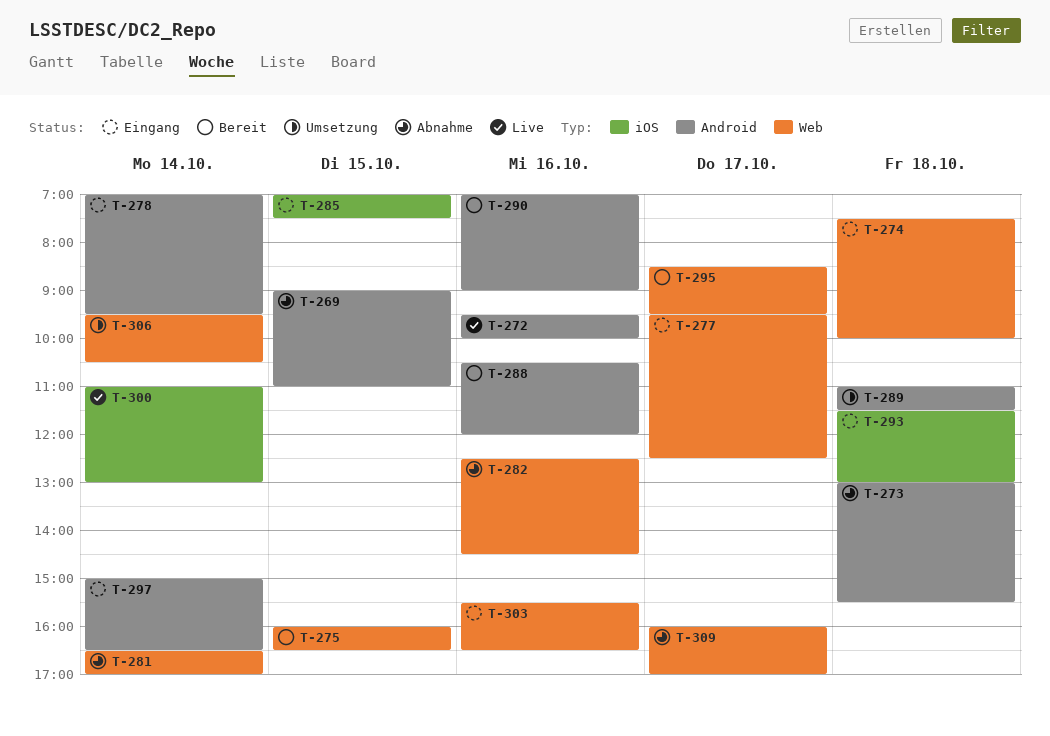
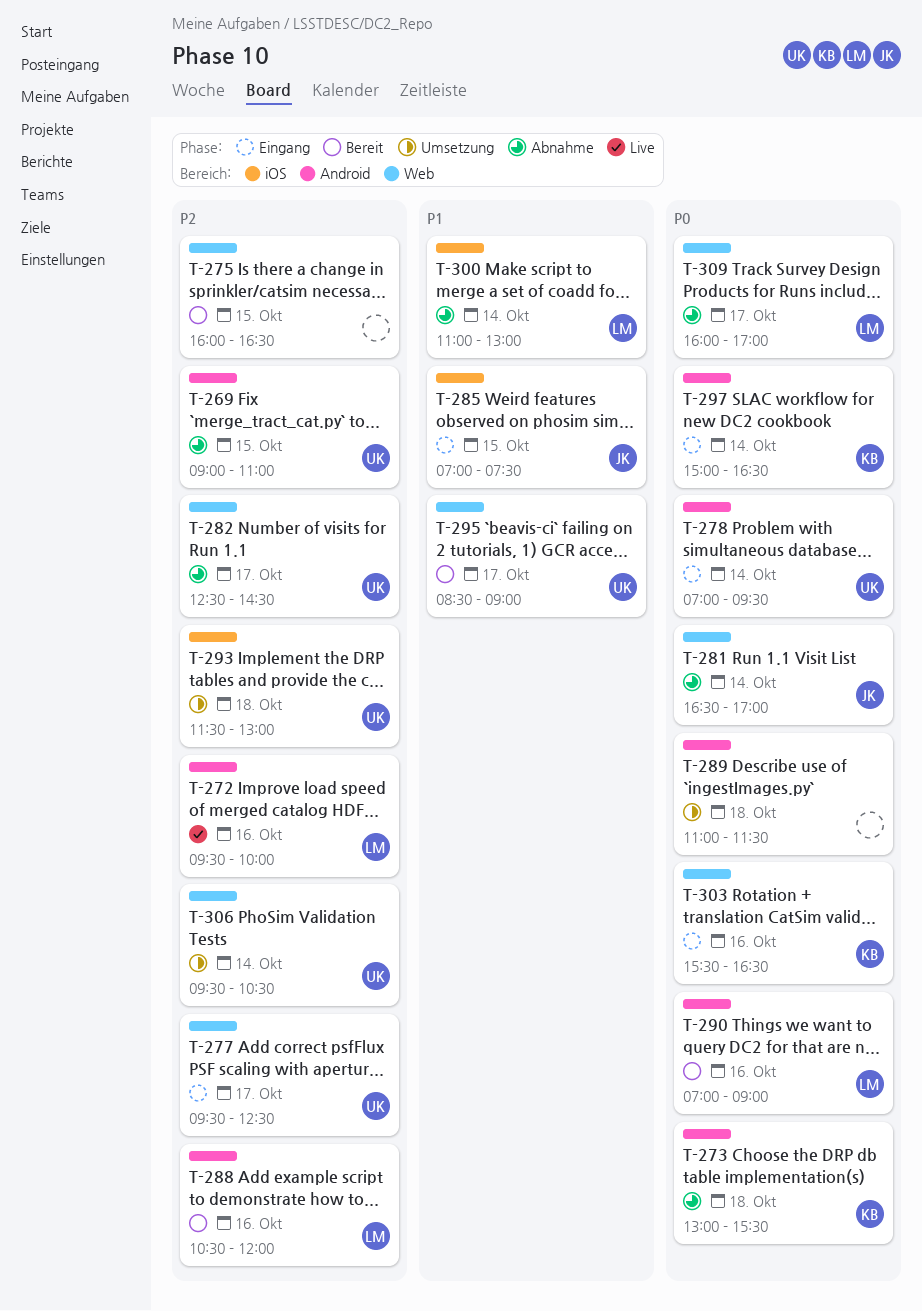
T-274: present -> none
T-282, day: Oct 16 -> Oct 17
T-293, status: Eingang -> Umsetzung
T-295, ends: 09:30 -> 09:00
T-300, status: Live -> Abnahme

